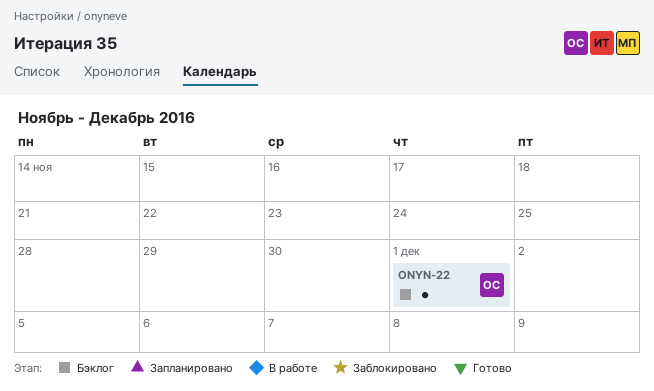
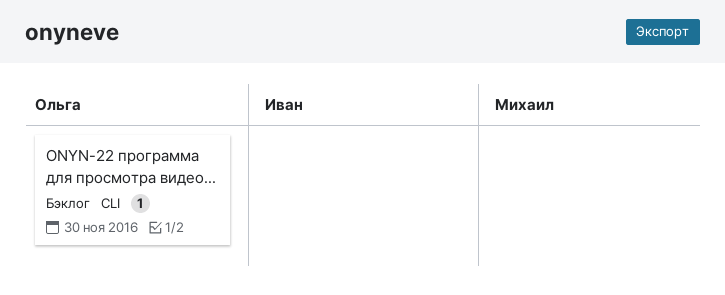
ONYN-22, due: Dec 1 -> Nov 30

